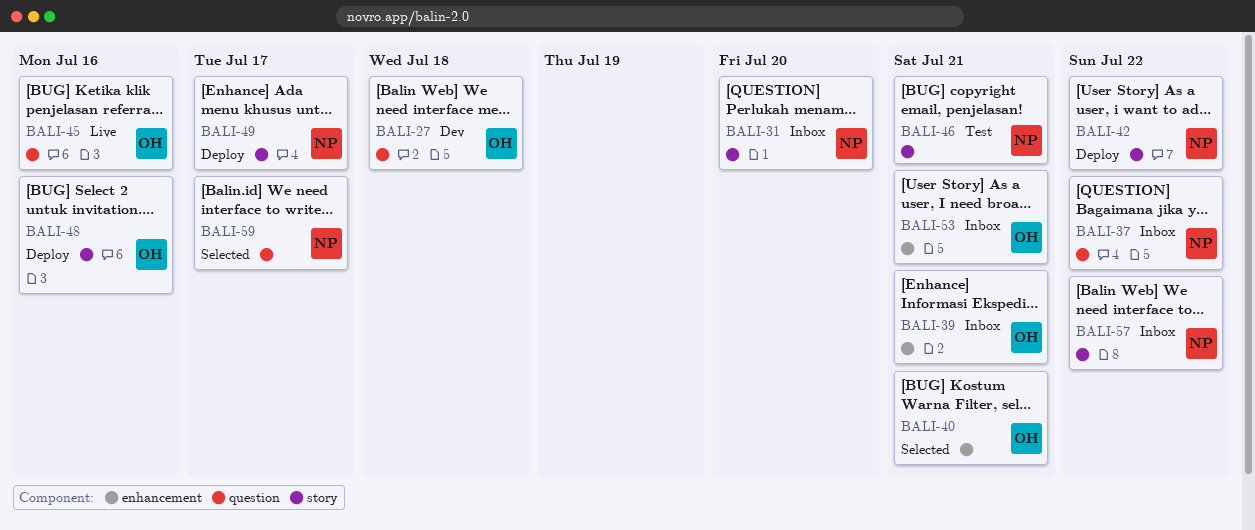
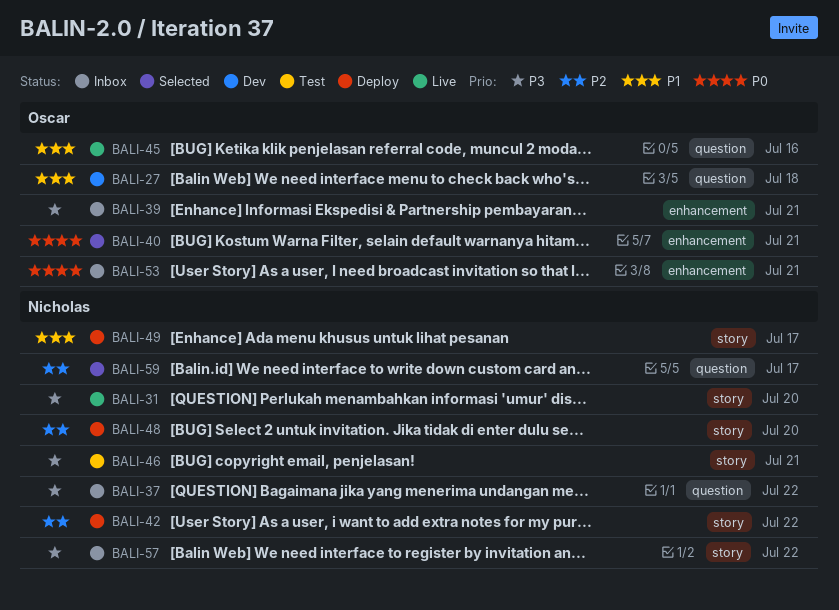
BALI-31, status: Inbox -> Live
BALI-48, owner: Oscar -> Nicholas
BALI-48, due: Jul 16 -> Jul 20

